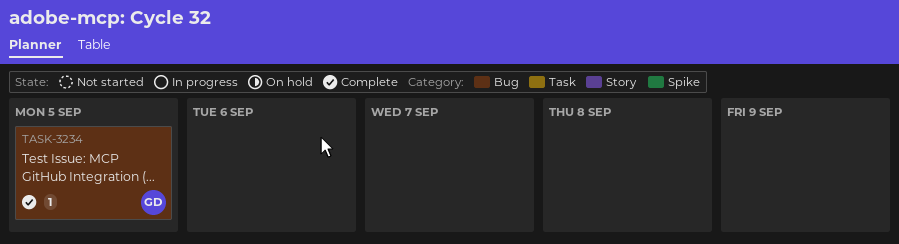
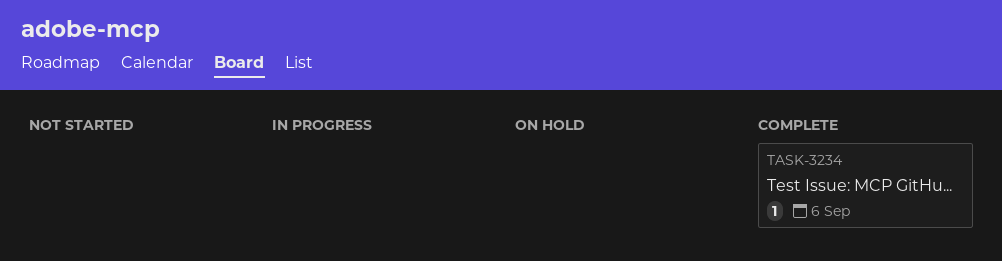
TASK-3234, due: Sep 5 -> Sep 6

